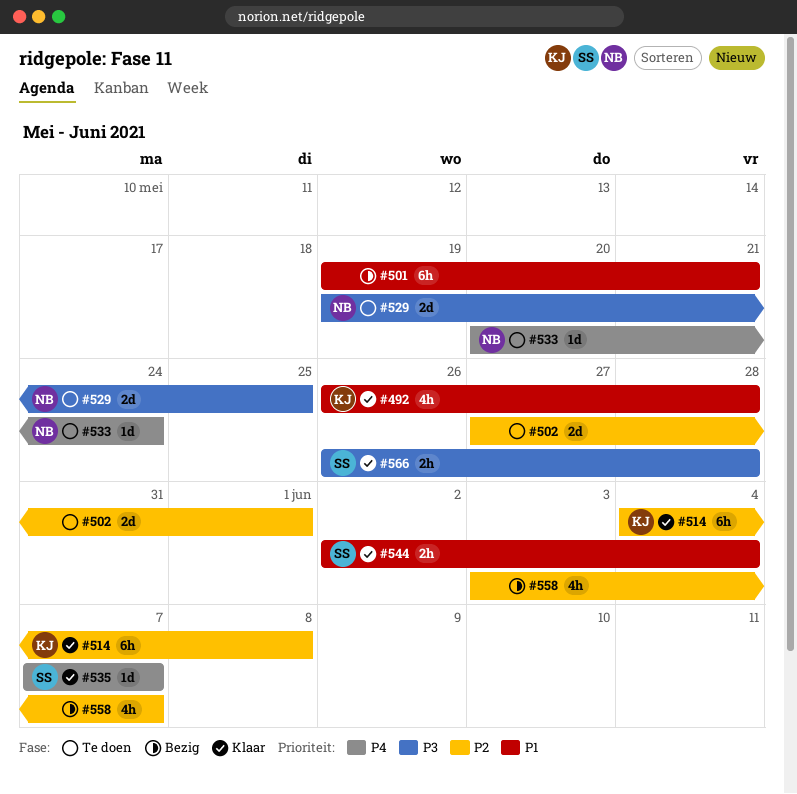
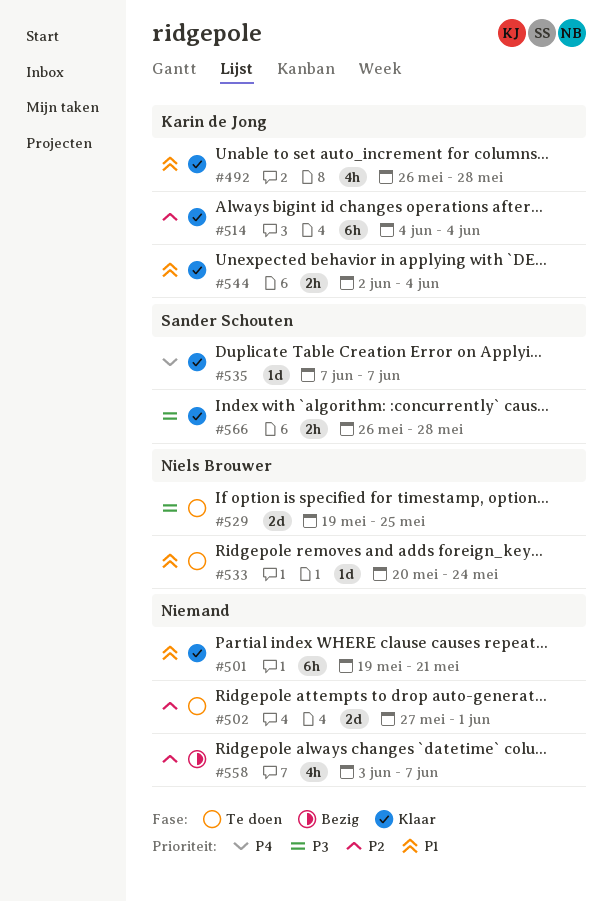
#501, status: Bezig -> Klaar
#514, due: Jun 8 -> Jun 4
#533, priority: P4 -> P1
#544, owner: Sander Schouten -> Karin de Jong

